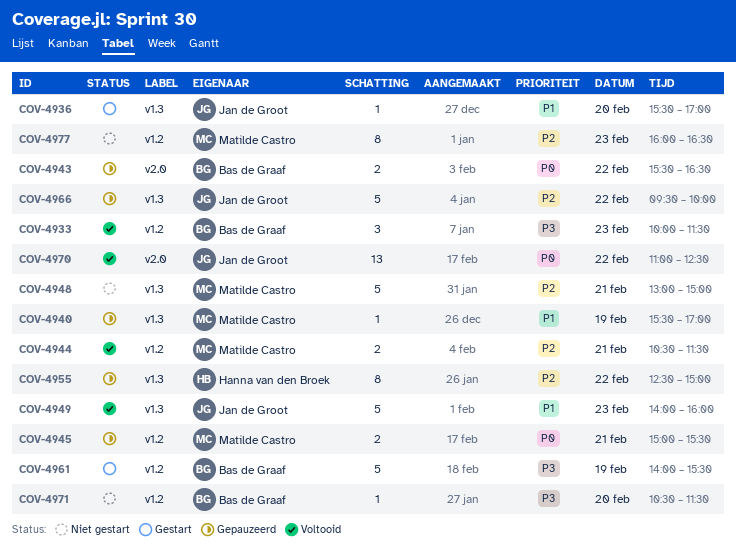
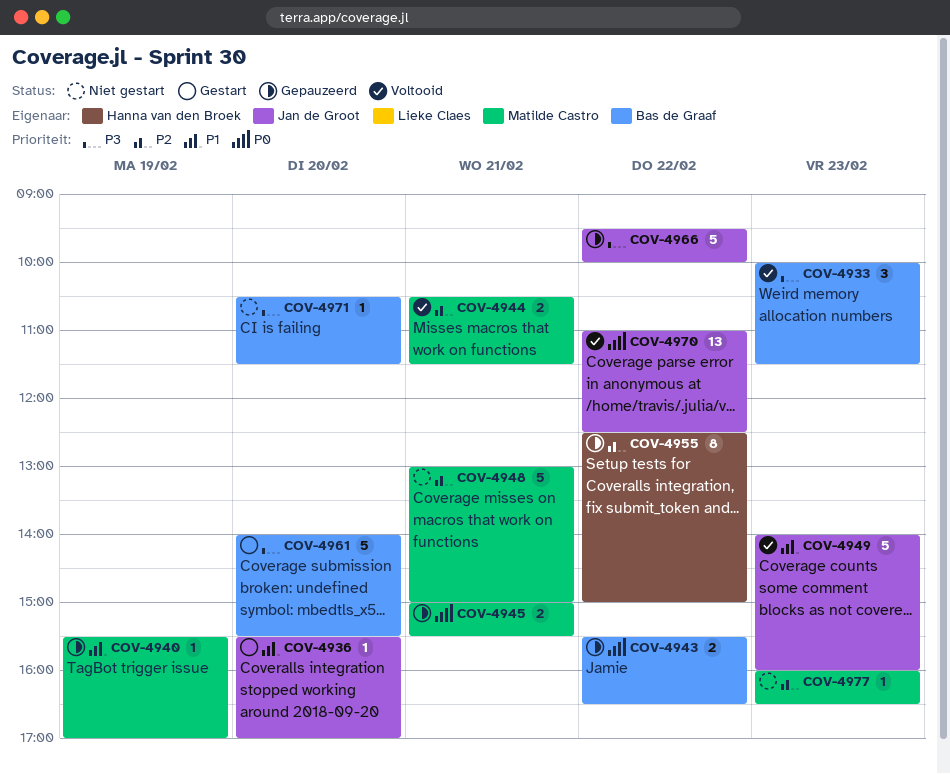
COV-4961, day: Feb 19 -> Feb 20
COV-4966, priority: P2 -> P3
COV-4977, estimate: 8 -> 1

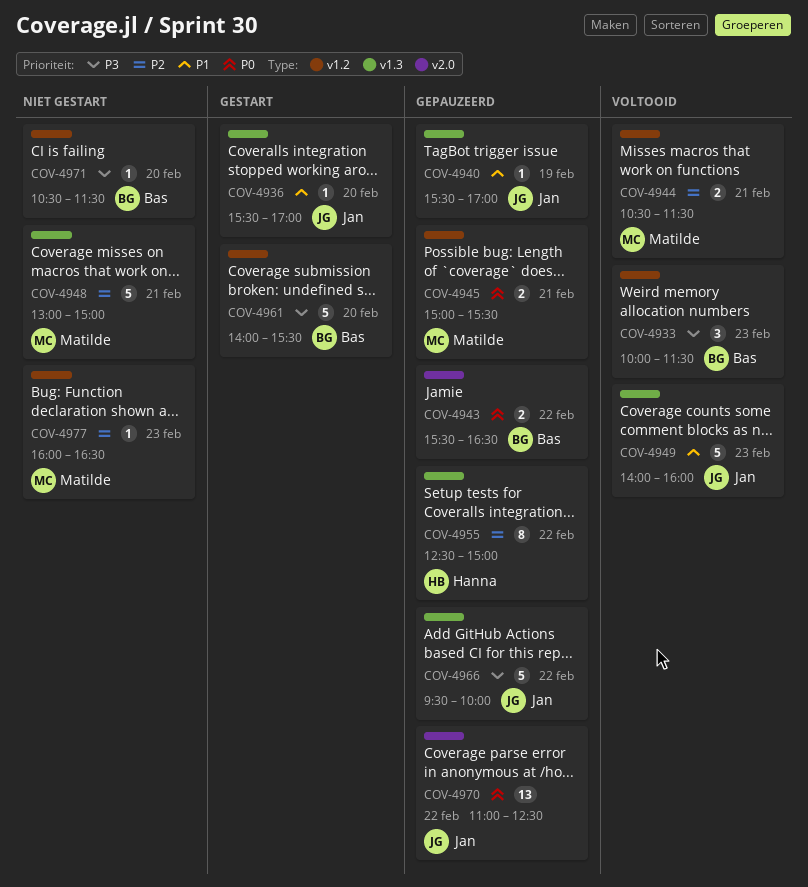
COV-4940, owner: Matilde Castro -> Jan de Groot
COV-4970, status: Voltooid -> Gepauzeerd

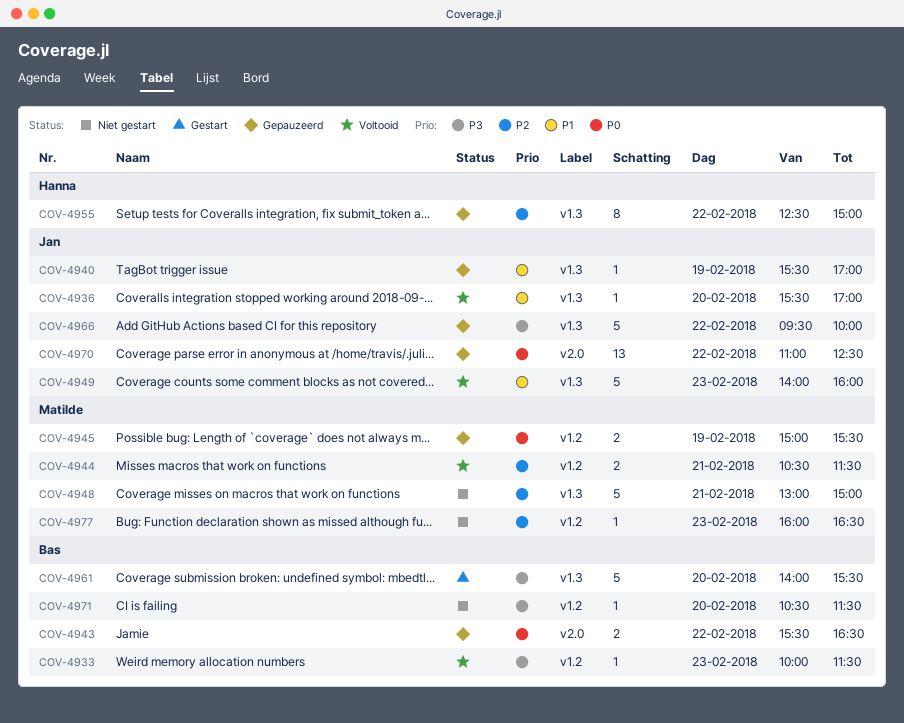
COV-4933, estimate: 3 -> 1
COV-4936, status: Gestart -> Voltooid
COV-4945, day: Feb 21 -> Feb 19
COV-4961, label: v1.2 -> v1.3

